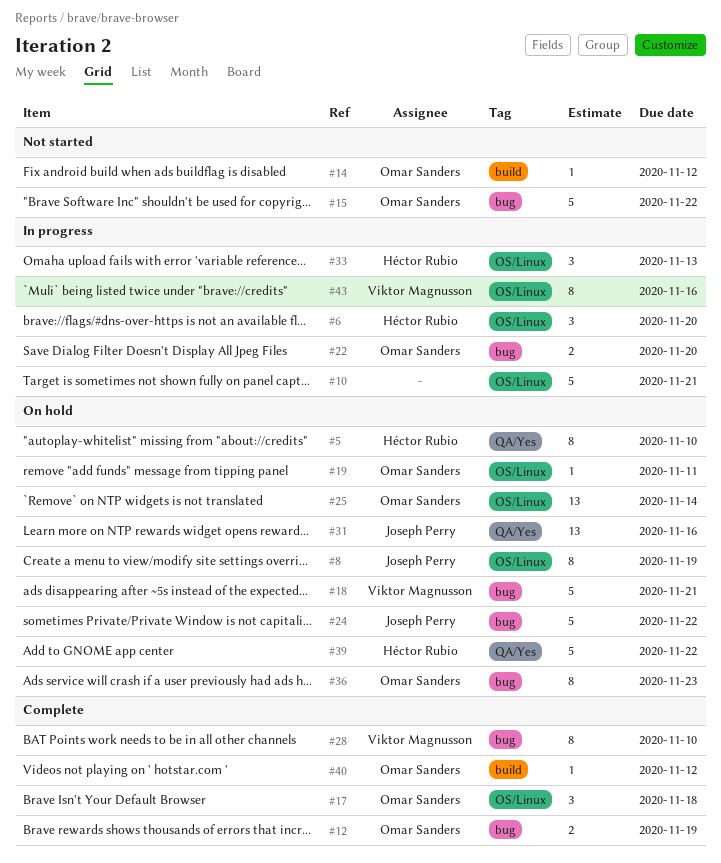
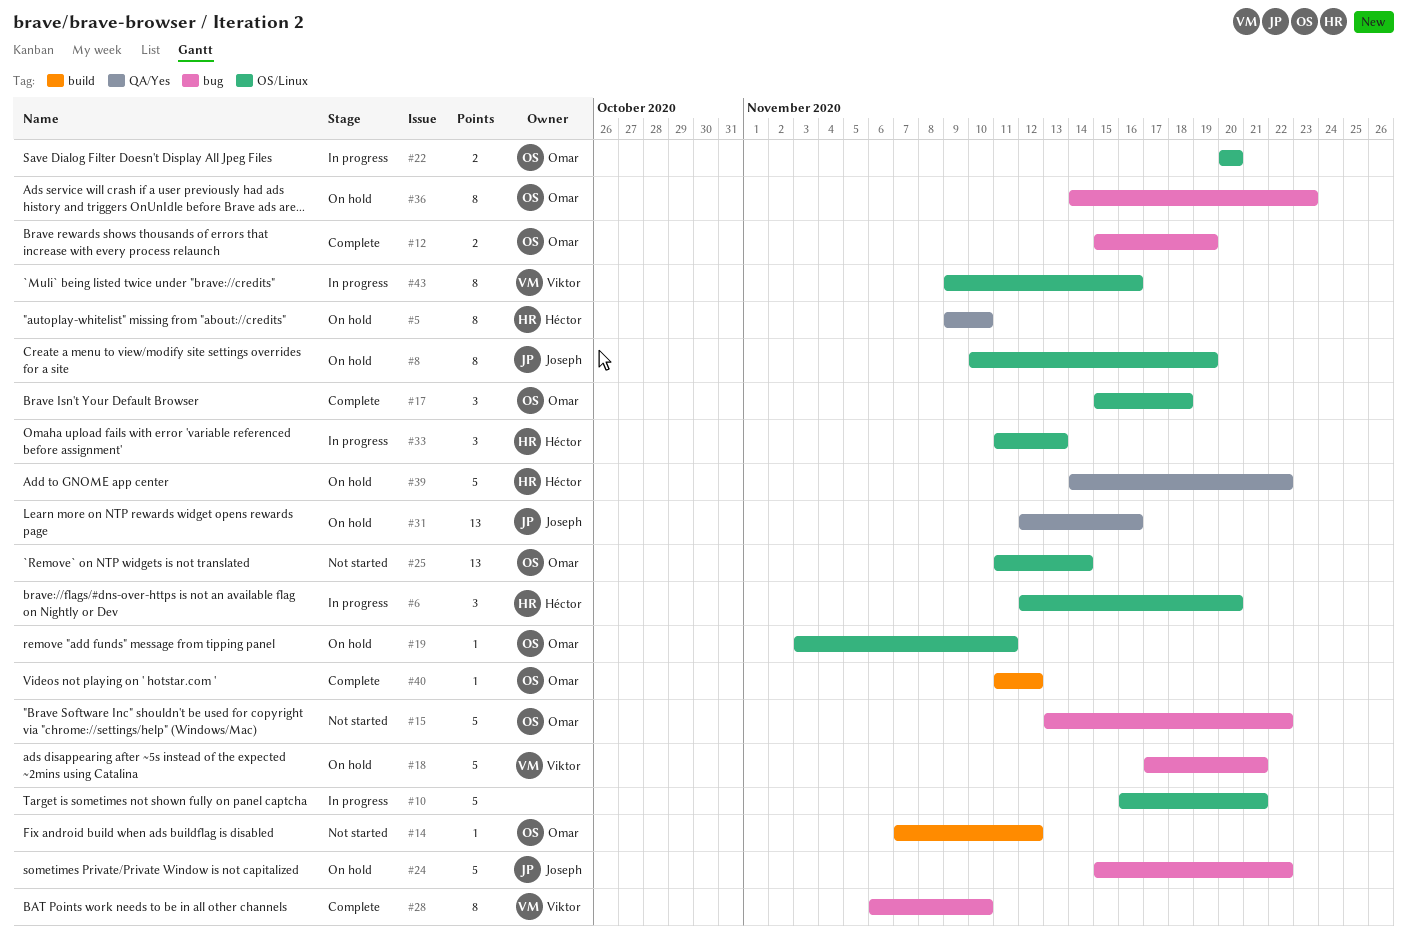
#22, label: bug -> OS/Linux
#25, status: On hold -> Not started

